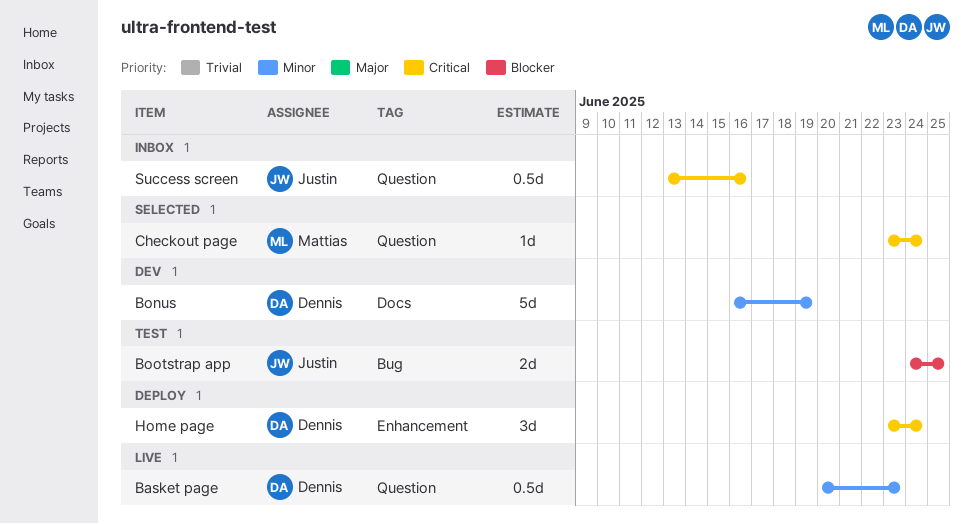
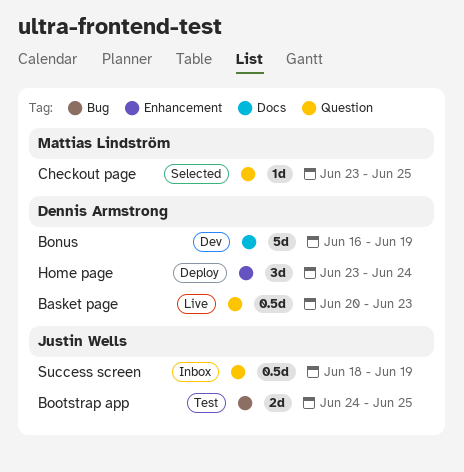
Checkout page, due: Jun 24 -> Jun 25
Success screen, start: Jun 13 -> Jun 18
Success screen, due: Jun 16 -> Jun 19

